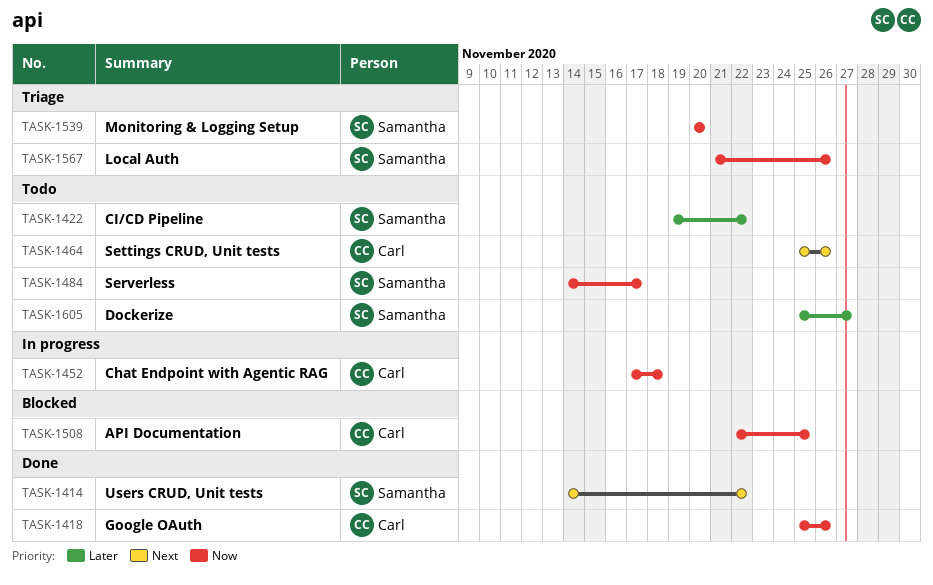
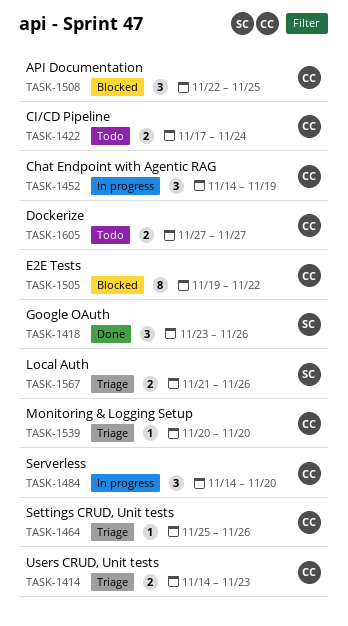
TASK-1414, status: Done -> Triage
TASK-1414, owner: Samantha -> Carl
TASK-1414, due: Nov 22 -> Nov 23
TASK-1418, owner: Carl -> Samantha
TASK-1418, start: Nov 25 -> Nov 23
TASK-1422, owner: Samantha -> Carl
TASK-1422, start: Nov 19 -> Nov 17
TASK-1422, due: Nov 22 -> Nov 24
TASK-1452, start: Nov 17 -> Nov 14
TASK-1452, due: Nov 18 -> Nov 19
TASK-1464, status: Todo -> Triage
TASK-1484, status: Todo -> In progress
TASK-1484, owner: Samantha -> Carl
TASK-1484, due: Nov 17 -> Nov 20
TASK-1505: none -> present
TASK-1539, owner: Samantha -> Carl
TASK-1605, owner: Samantha -> Carl
TASK-1605, start: Nov 25 -> Nov 27

